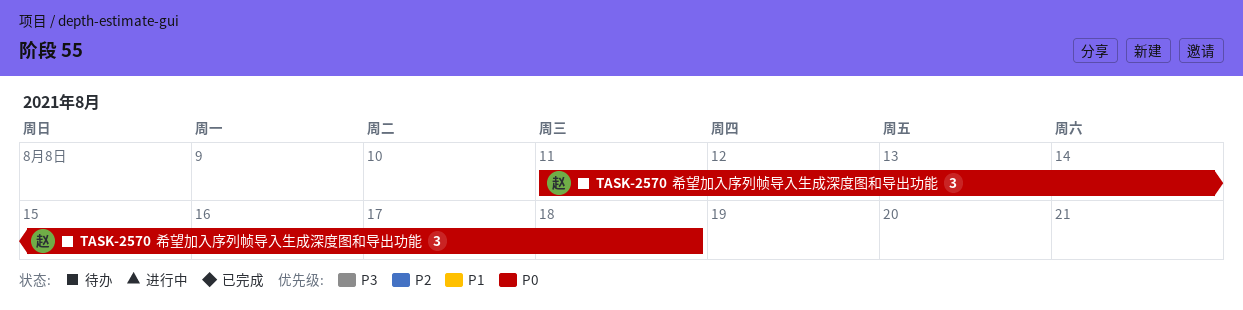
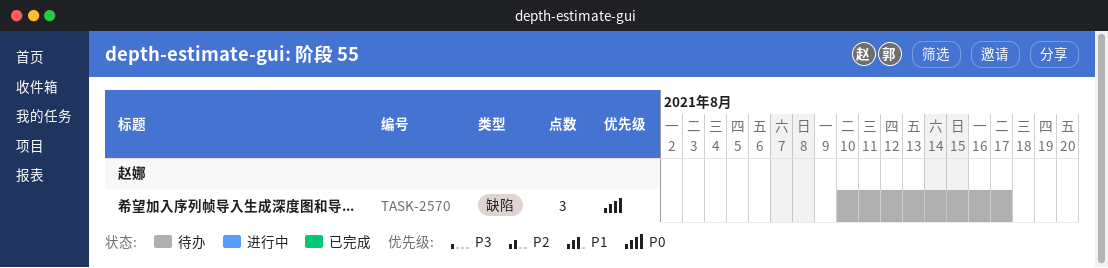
TASK-2570, start: Aug 11 -> Aug 10
TASK-2570, due: Aug 18 -> Aug 17

